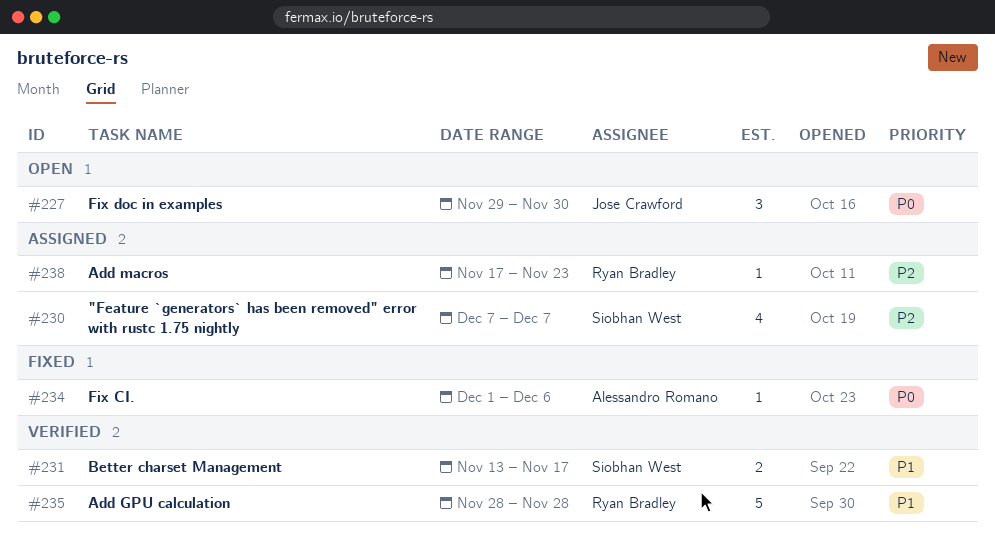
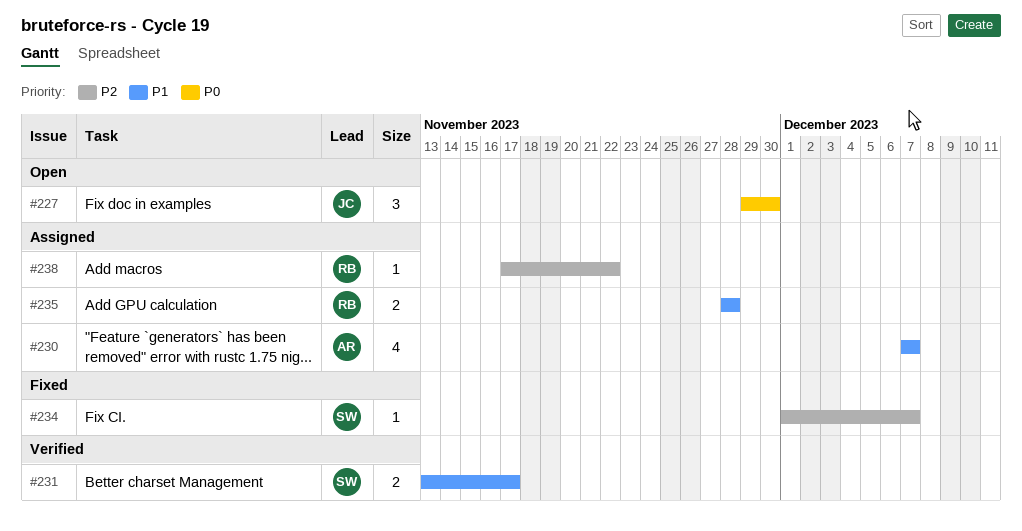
#230, owner: Siobhan West -> Alessandro Romano
#230, priority: P2 -> P1
#234, owner: Alessandro Romano -> Siobhan West
#234, priority: P0 -> P2
#234, due: Dec 6 -> Dec 7
#235, status: Verified -> Assigned
#235, estimate: 5 -> 2
#238, due: Nov 23 -> Nov 22

